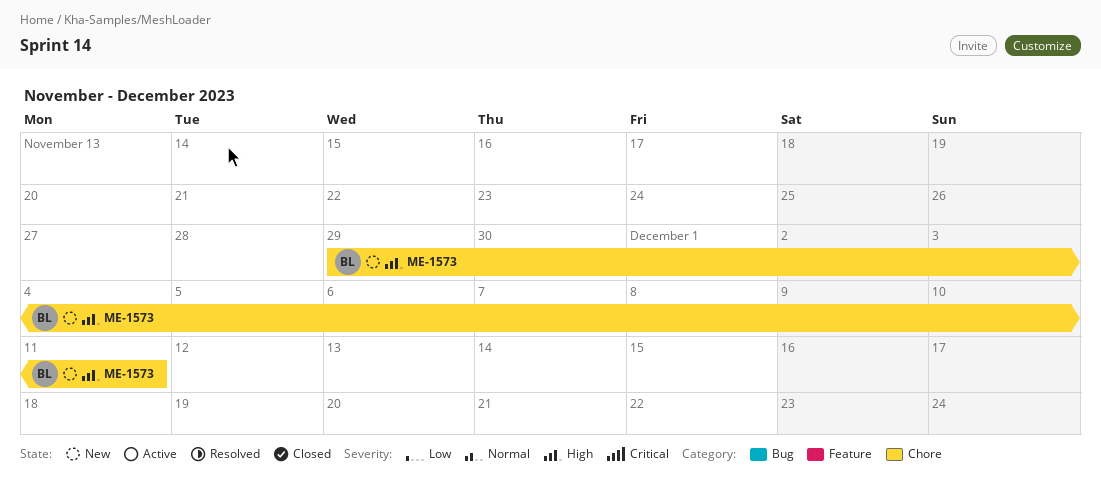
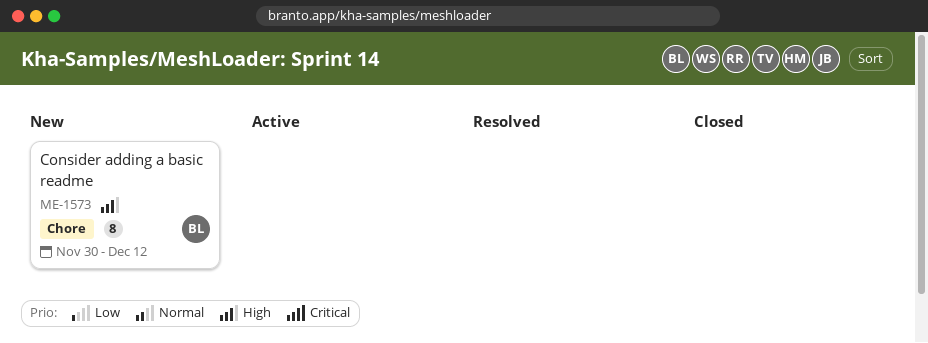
ME-1573, start: Nov 29 -> Nov 30
ME-1573, due: Dec 11 -> Dec 12

